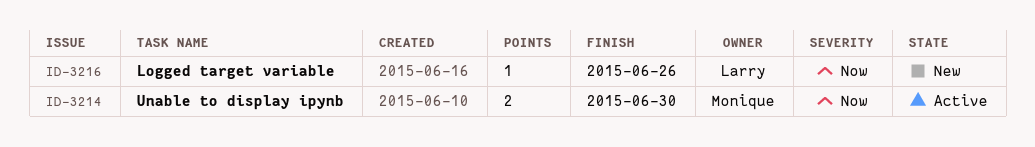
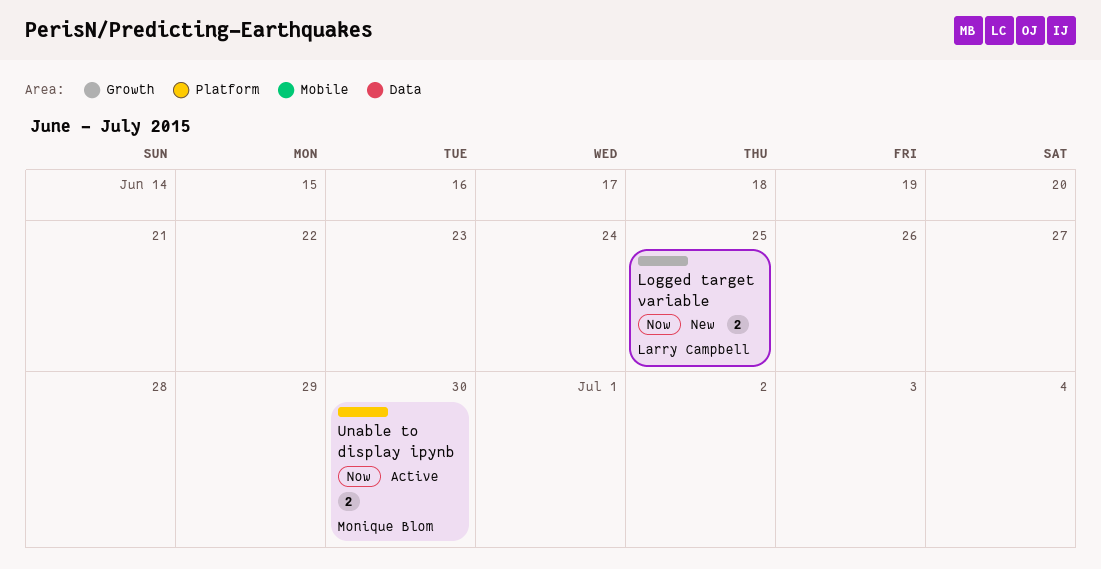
Logged target variable, estimate: 1 -> 2
Logged target variable, due: Jun 26 -> Jun 25

